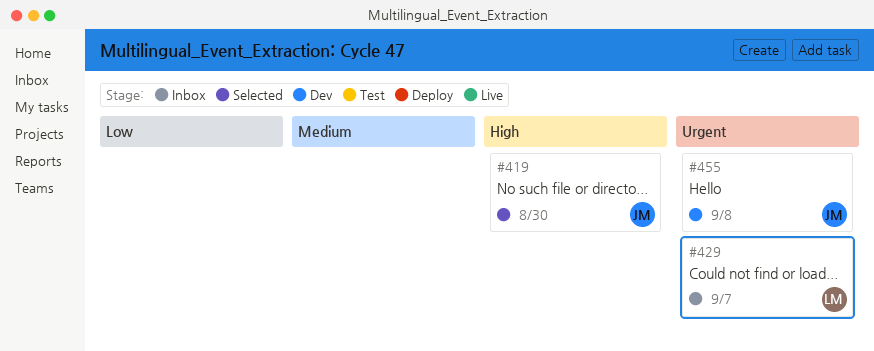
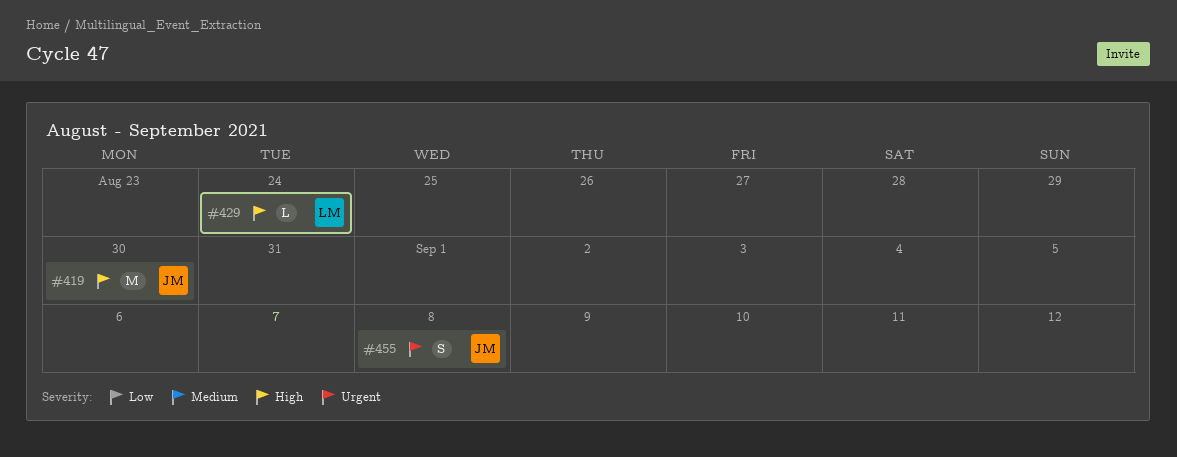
#429, priority: Urgent -> High
#429, due: Sep 7 -> Aug 24

